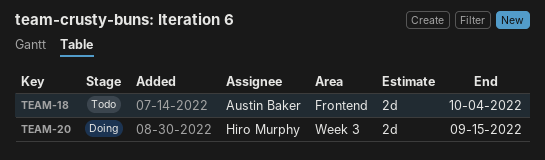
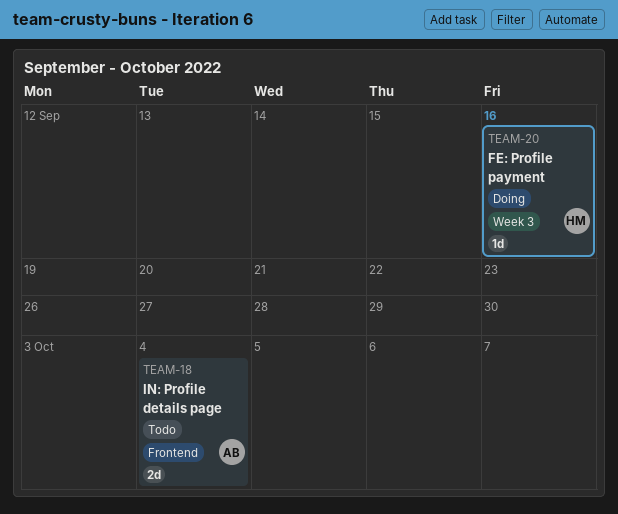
TEAM-20, estimate: 2d -> 1d
TEAM-20, due: Sep 15 -> Sep 16

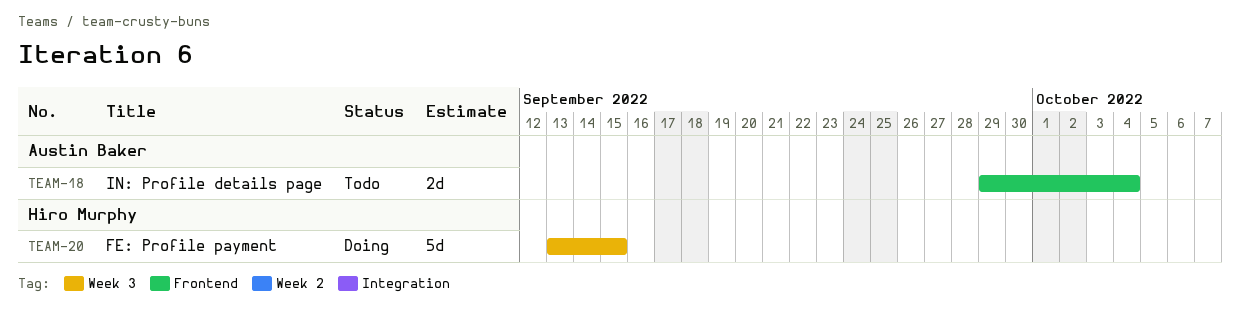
TEAM-20, estimate: 1d -> 5d
TEAM-20, due: Sep 16 -> Sep 15

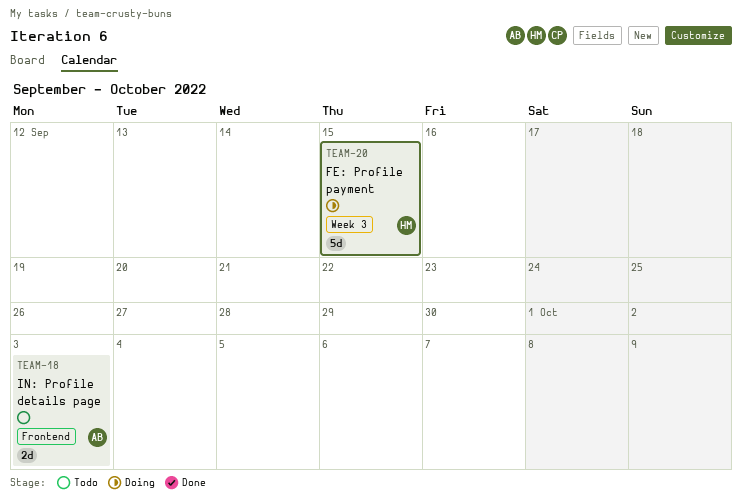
TEAM-18, due: Oct 4 -> Oct 3

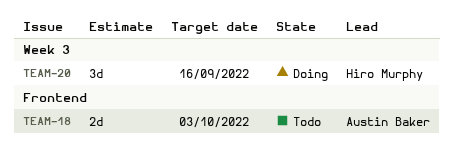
TEAM-20, estimate: 5d -> 3d
TEAM-20, due: Sep 15 -> Sep 16

